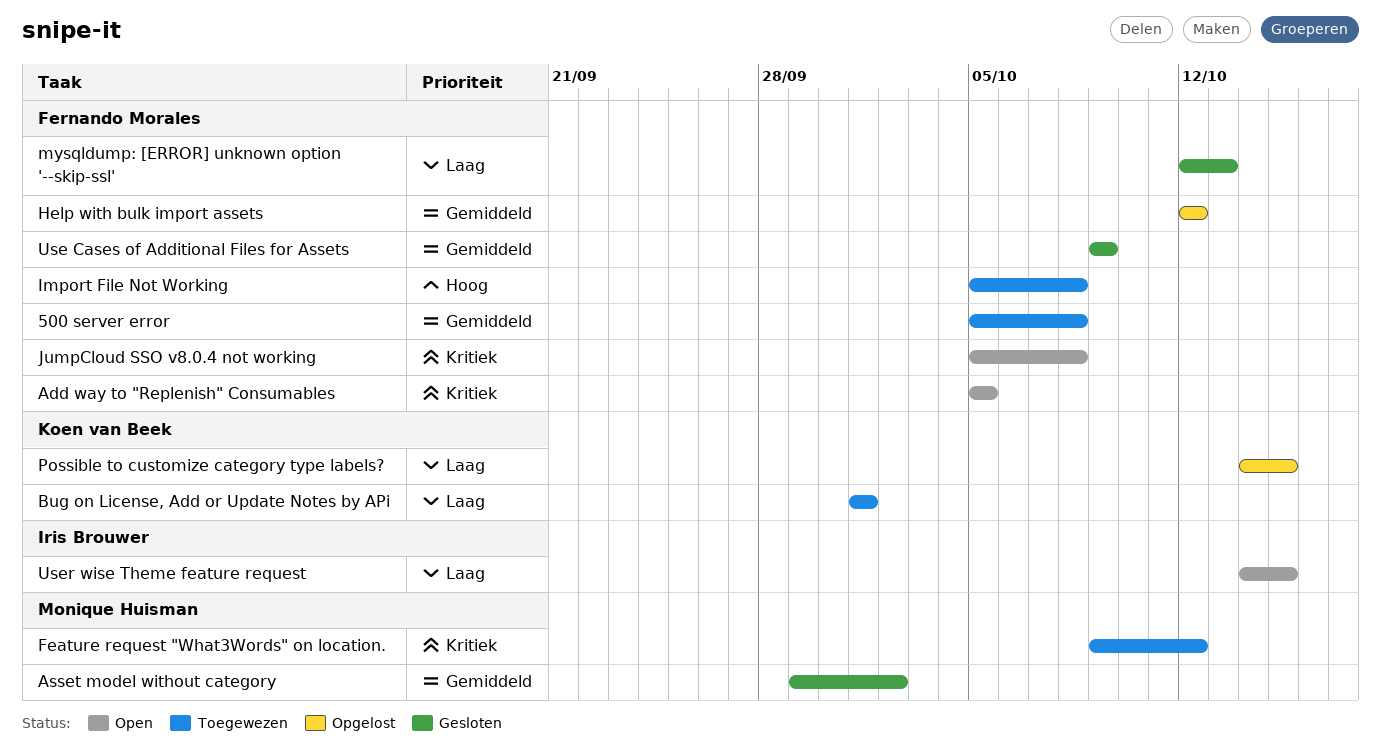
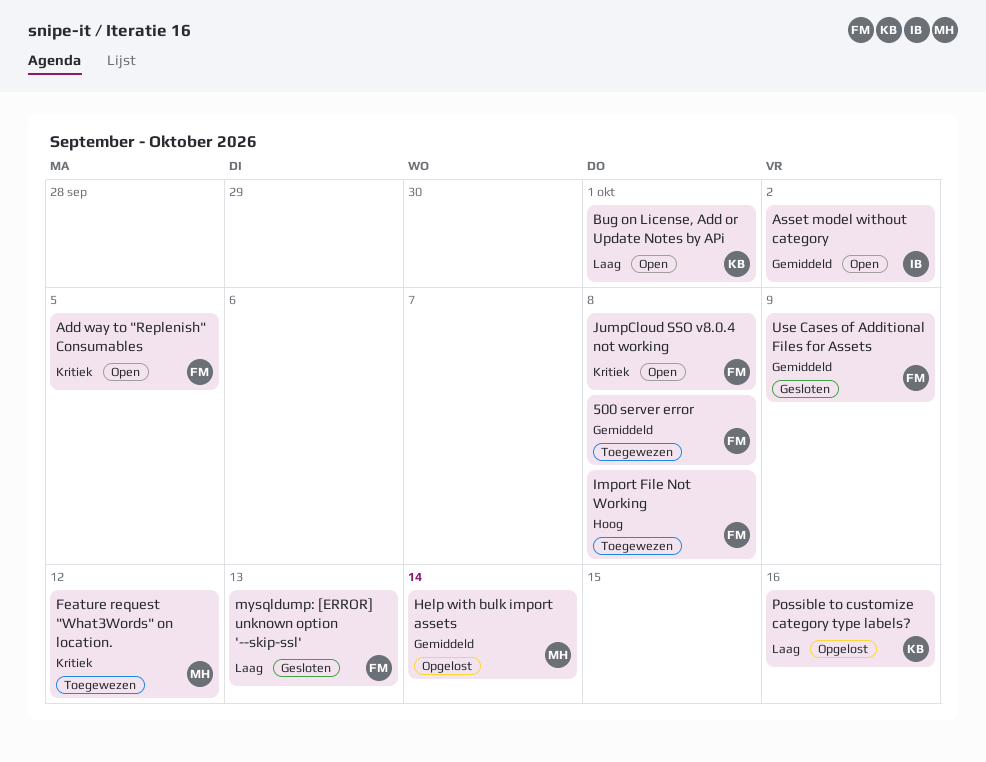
Asset model without category, status: Gesloten -> Open
Asset model without category, owner: Monique Huisman -> Iris Brouwer
Bug on License, Add or Update Notes by APi, status: Toegewezen -> Open
Help with bulk import assets, owner: Fernando Morales -> Monique Huisman
Help with bulk import assets, due: Oct 12 -> Oct 14
Possible to customize category type labels?, due: Oct 15 -> Oct 16
User wise Theme feature request: present -> none

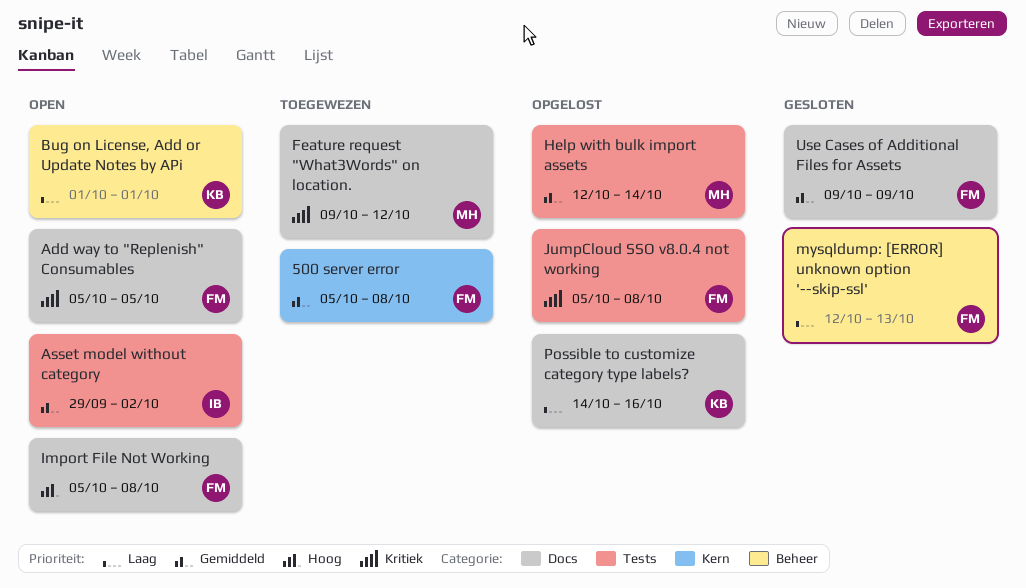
Import File Not Working, status: Toegewezen -> Open
JumpCloud SSO v8.0.4 not working, status: Open -> Opgelost

